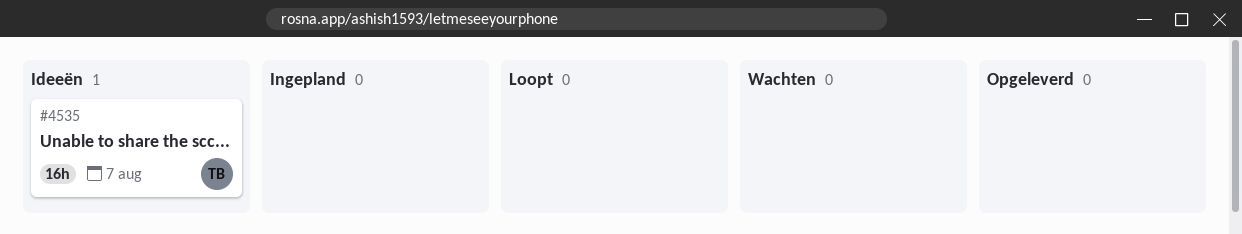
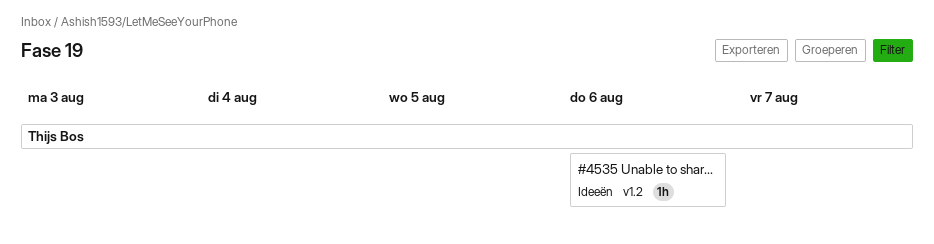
#4535, estimate: 16h -> 1h
#4535, due: Aug 7 -> Aug 6

